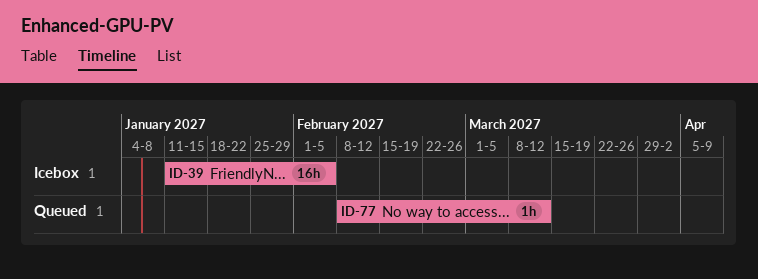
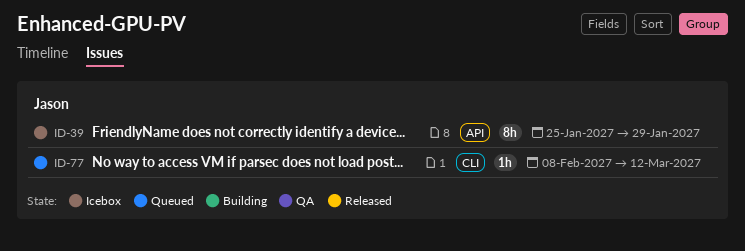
ID-39, estimate: 16h -> 8h
ID-39, start: Jan 11 -> Jan 25
ID-39, due: Feb 5 -> Jan 29

